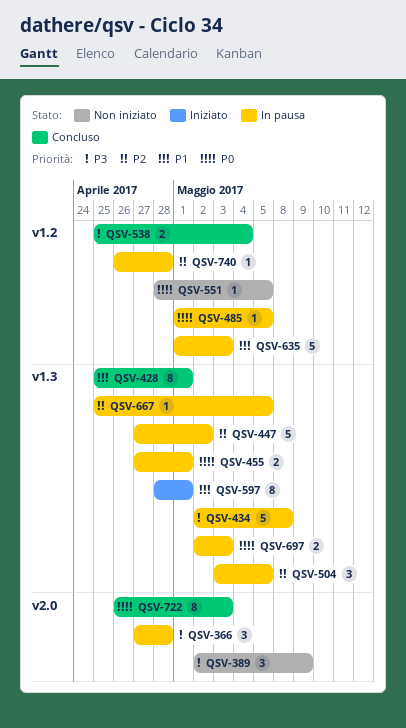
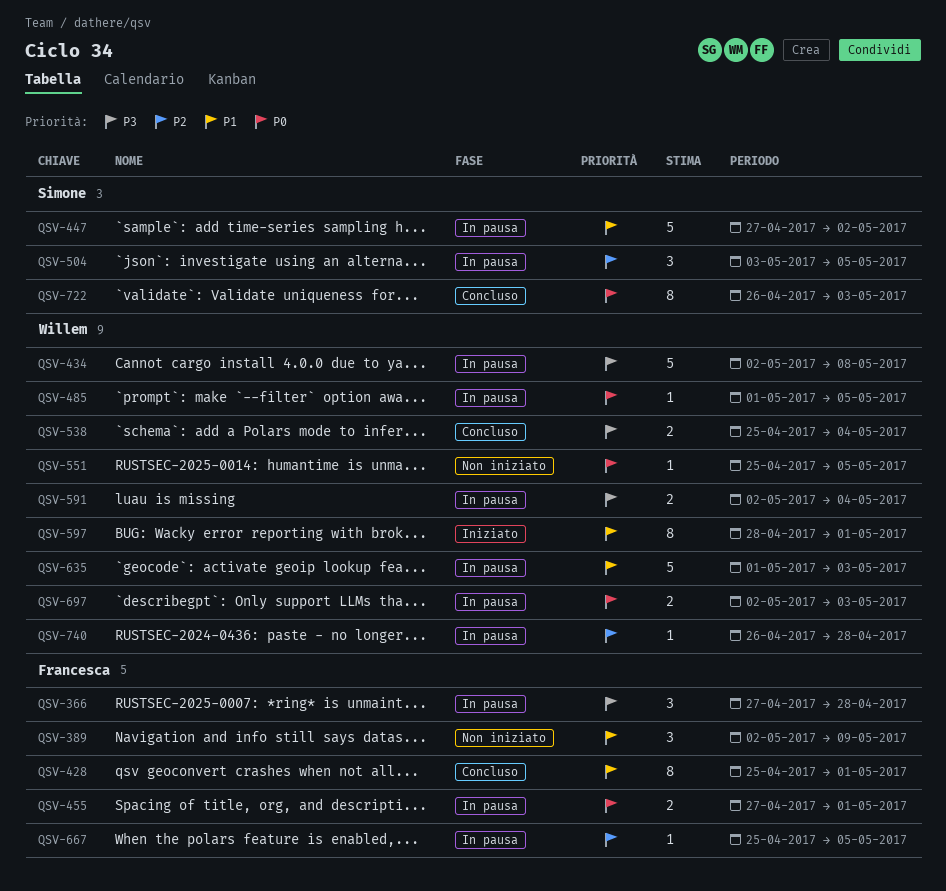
QSV-389, priority: P3 -> P1
QSV-447, priority: P2 -> P1
QSV-551, start: Apr 28 -> Apr 25
QSV-591: none -> present

